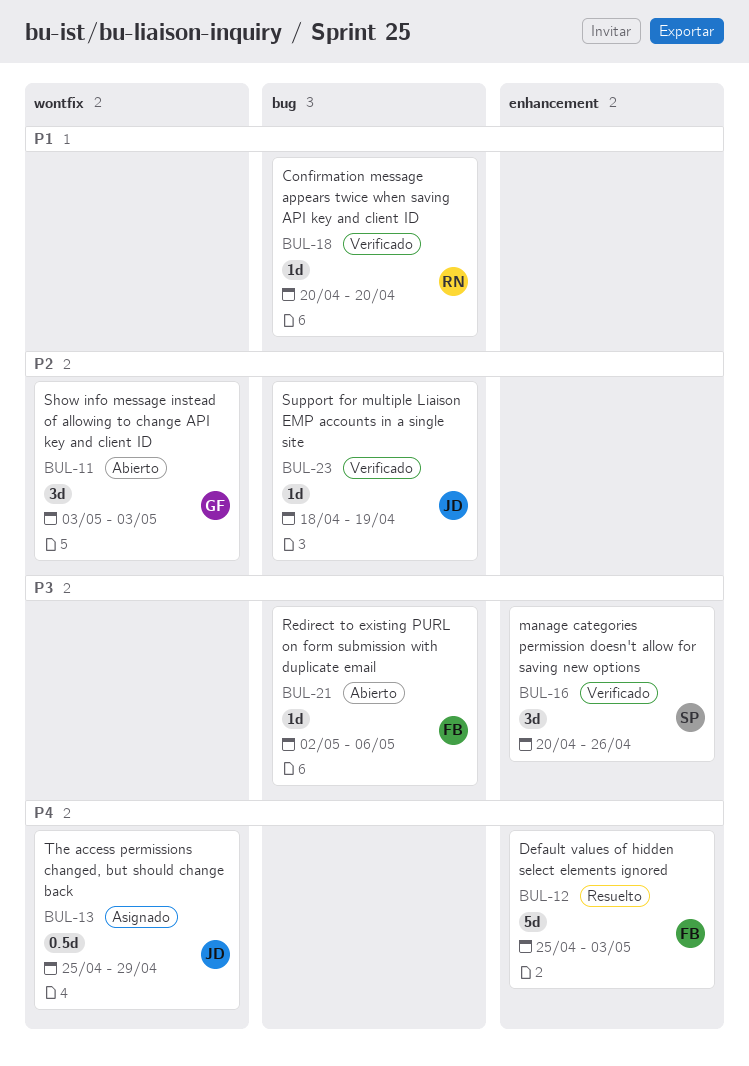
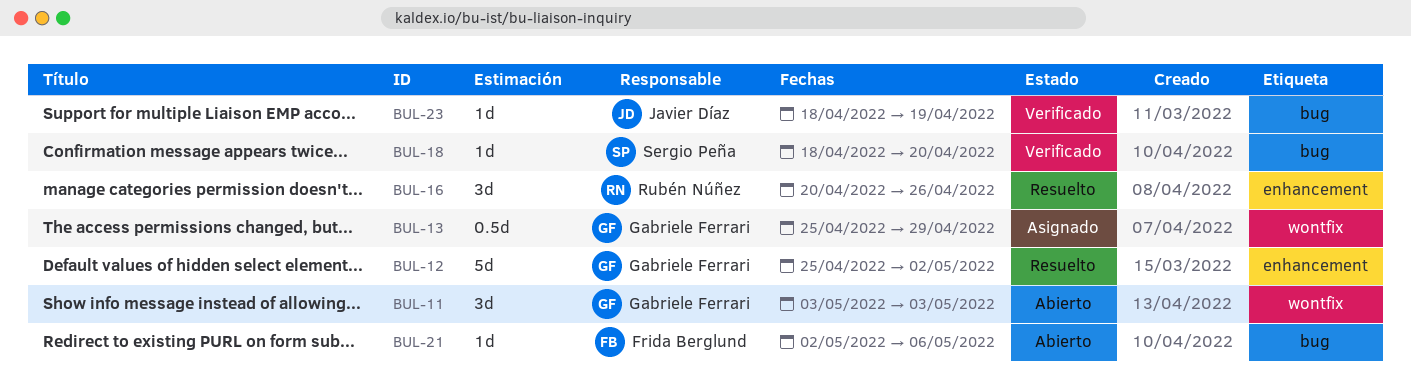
BUL-12, owner: Frida Berglund -> Gabriele Ferrari
BUL-12, due: May 3 -> May 2
BUL-13, owner: Javier Díaz -> Gabriele Ferrari
BUL-16, status: Verificado -> Resuelto
BUL-16, owner: Sergio Peña -> Rubén Núñez
BUL-18, owner: Rubén Núñez -> Sergio Peña
BUL-18, start: Apr 20 -> Apr 18

